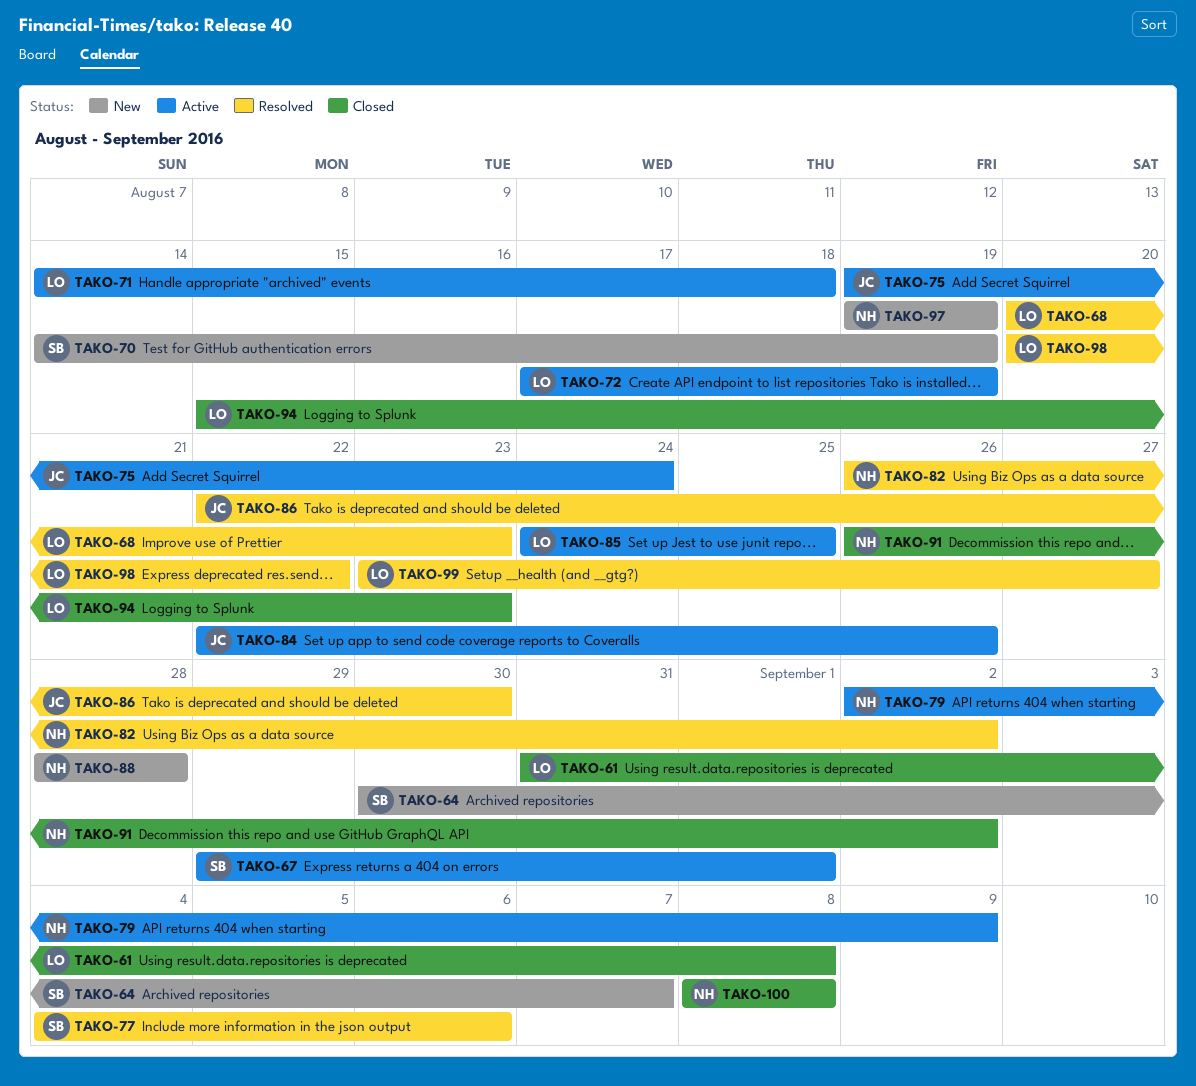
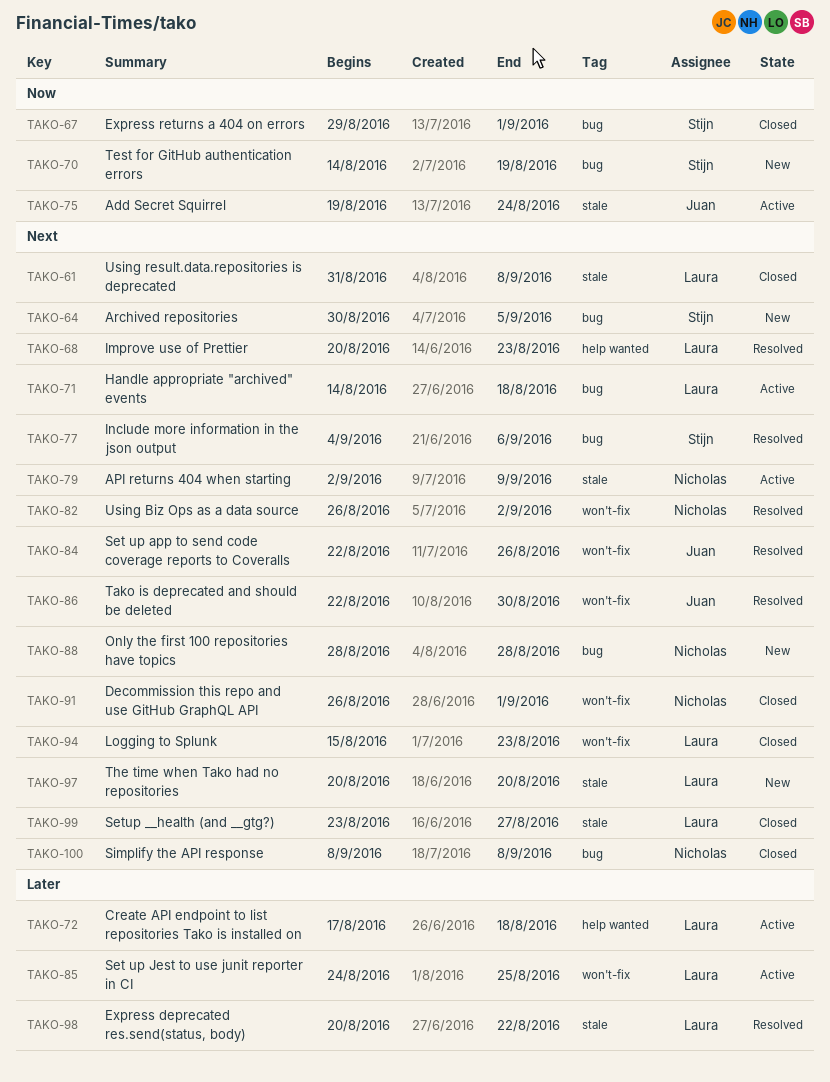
TAKO-64, due: Sep 7 -> Sep 5
TAKO-67, status: Active -> Closed
TAKO-72, due: Aug 19 -> Aug 18
TAKO-84, status: Active -> Resolved
TAKO-91, due: Sep 2 -> Sep 1
TAKO-97, owner: Nicholas -> Laura
TAKO-97, start: Aug 19 -> Aug 20
TAKO-97, due: Aug 19 -> Aug 20
TAKO-99, status: Resolved -> Closed

